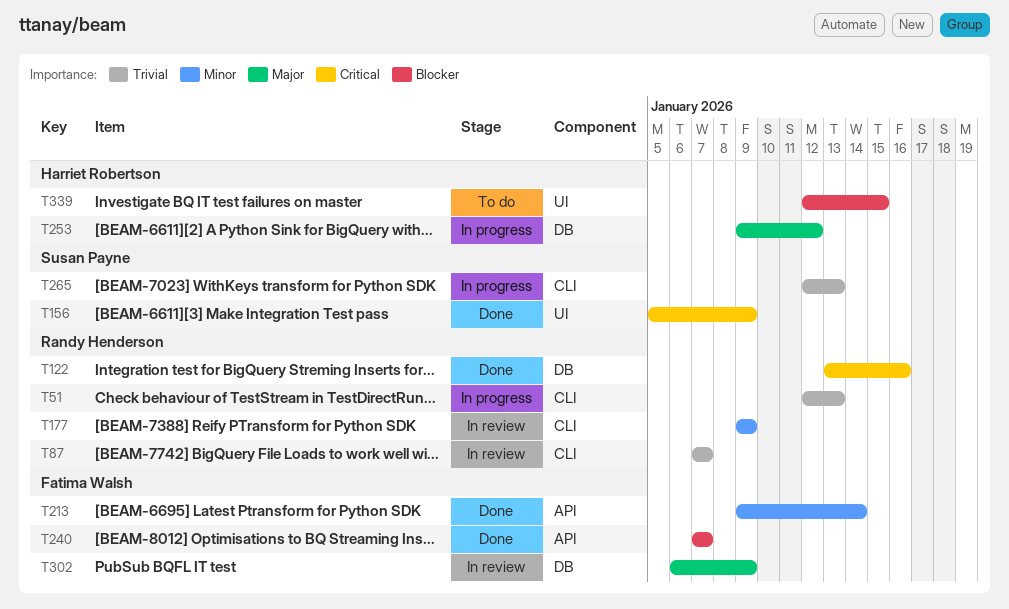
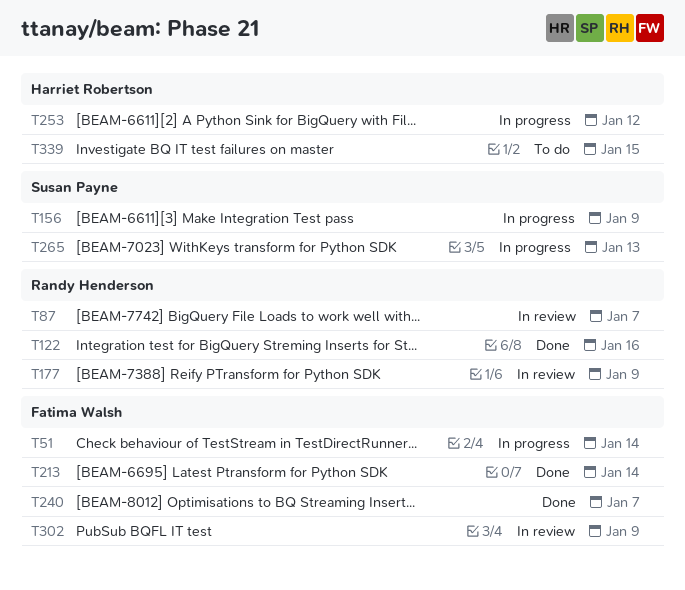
T51, owner: Randy Henderson -> Fatima Walsh
T51, due: Jan 13 -> Jan 14
T156, status: Done -> In progress

